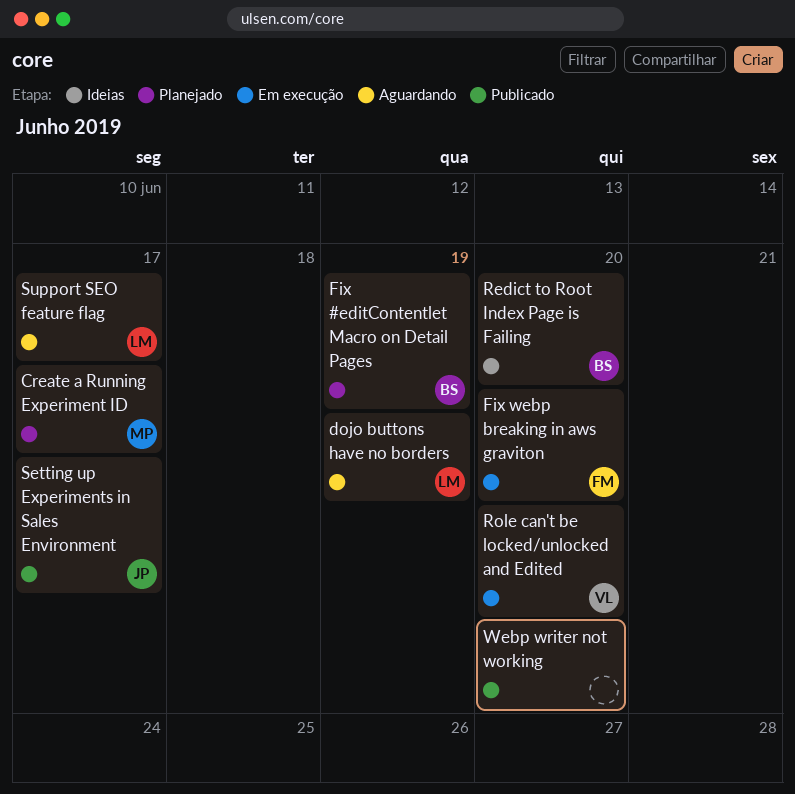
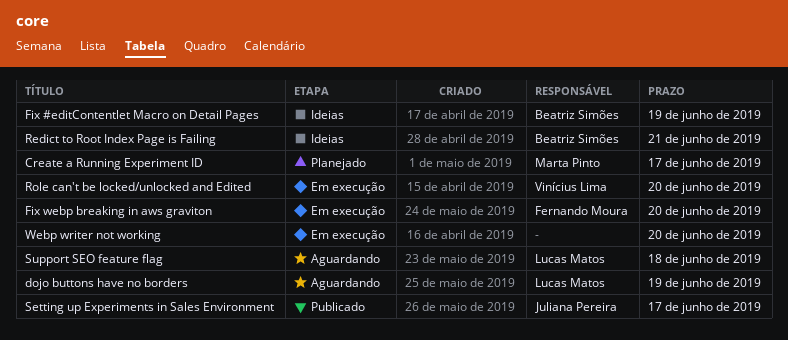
Fix #editContentlet Macro on Detail Pages, status: Planejado -> Ideias
Redict to Root Index Page is Failing, due: Jun 20 -> Jun 21
Support SEO feature flag, due: Jun 17 -> Jun 18
Webp writer not working, status: Publicado -> Em execução

